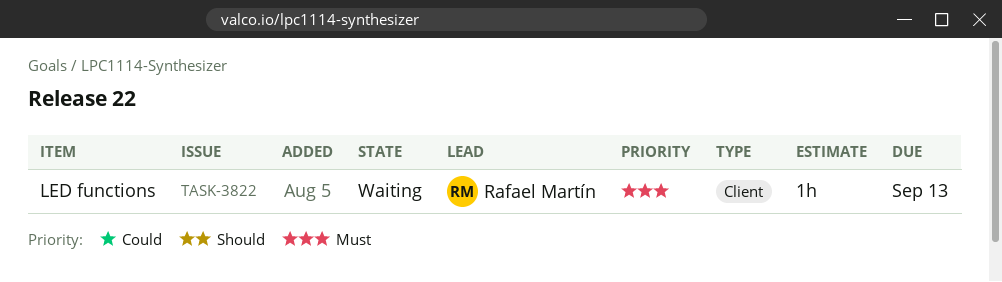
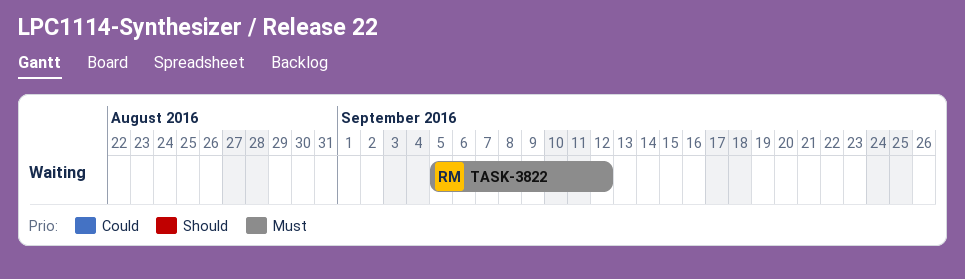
TASK-3822, due: Sep 13 -> Sep 12

